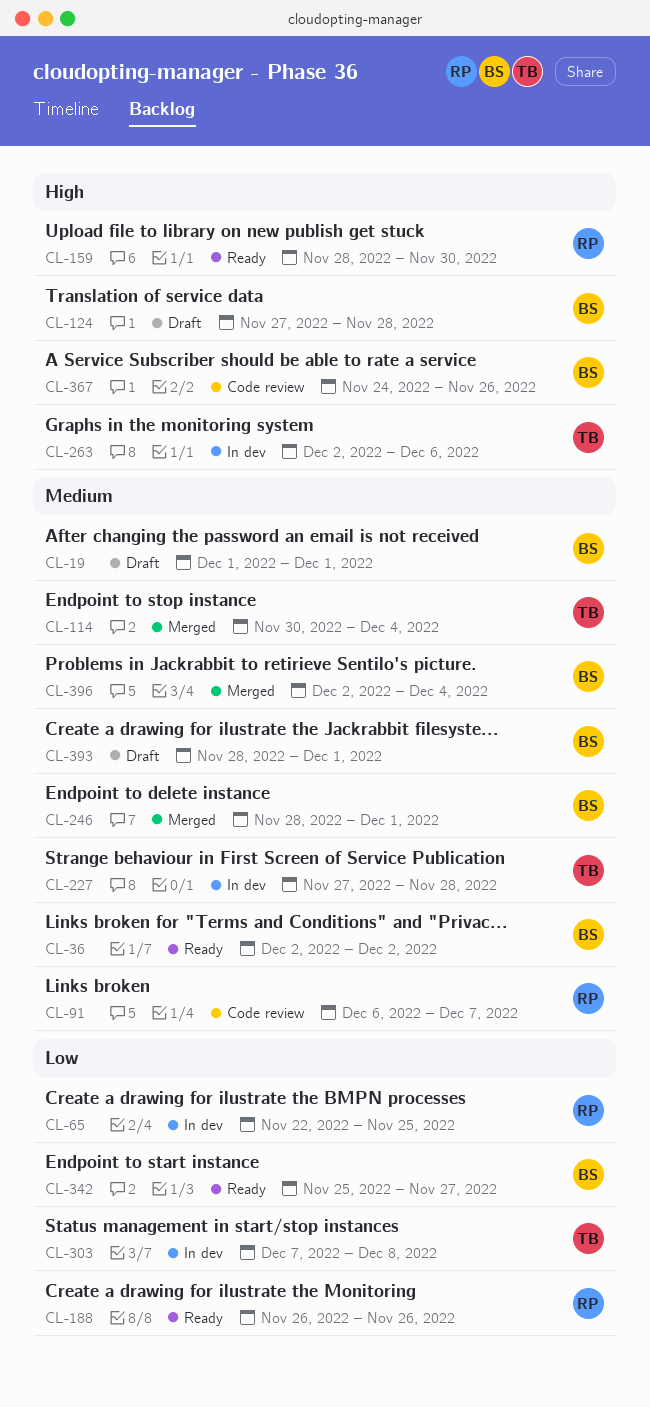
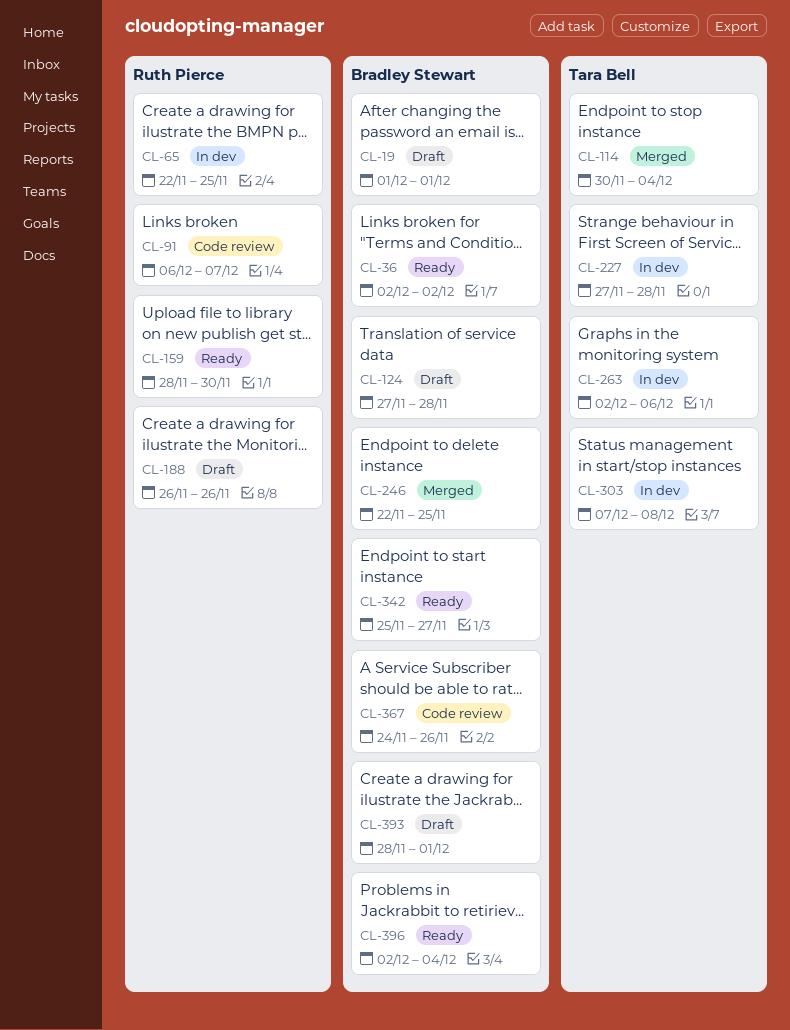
CL-188, status: Ready -> Draft
CL-246, start: Nov 28 -> Nov 22
CL-246, due: Dec 1 -> Nov 25
CL-396, status: Merged -> Ready

